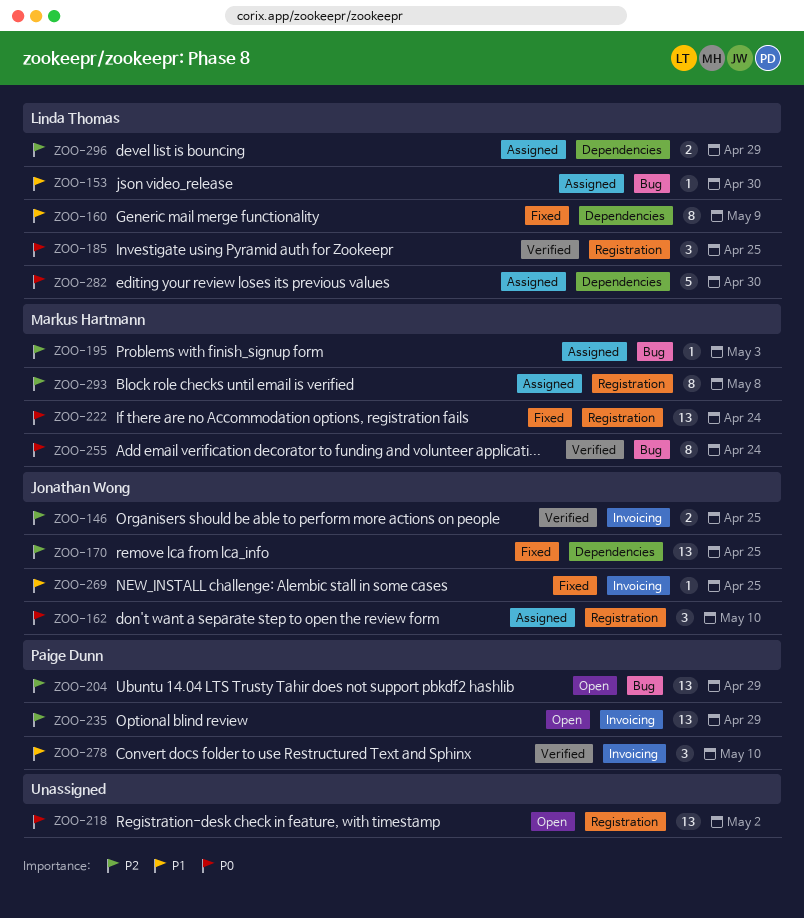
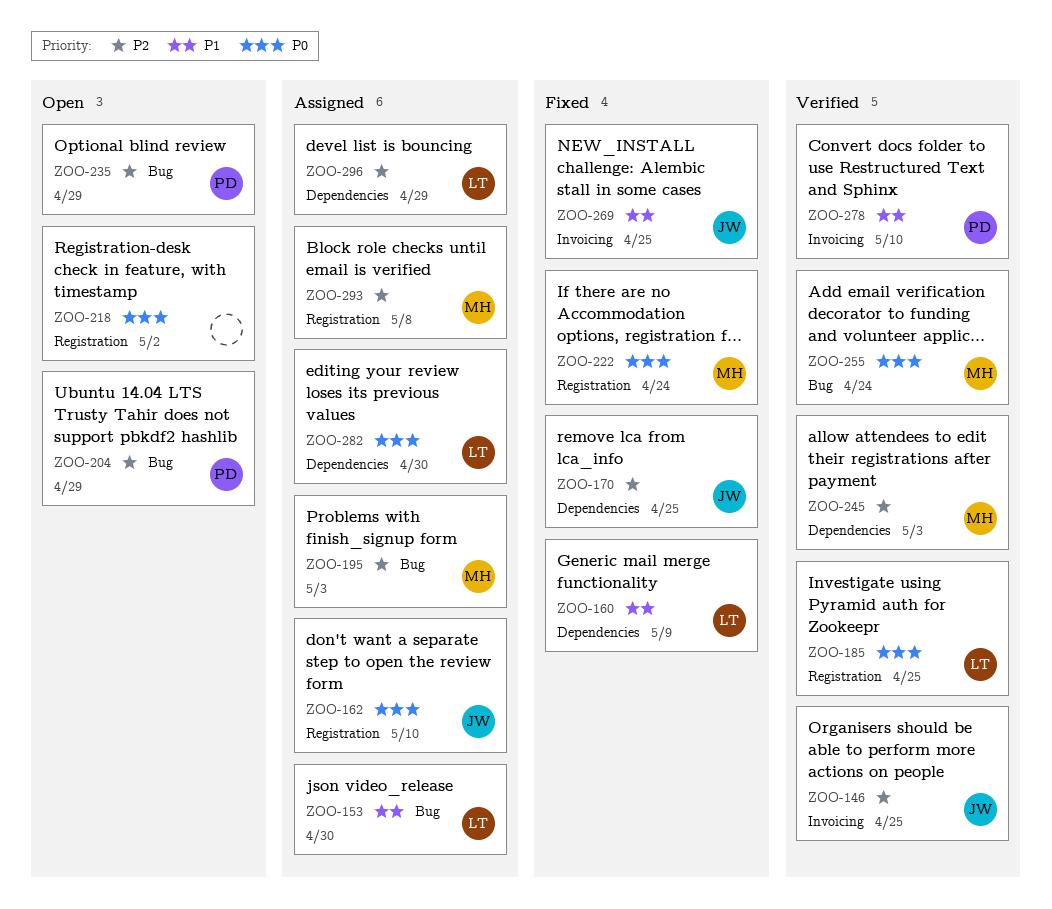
ZOO-235, label: Invoicing -> Bug
ZOO-245: none -> present

